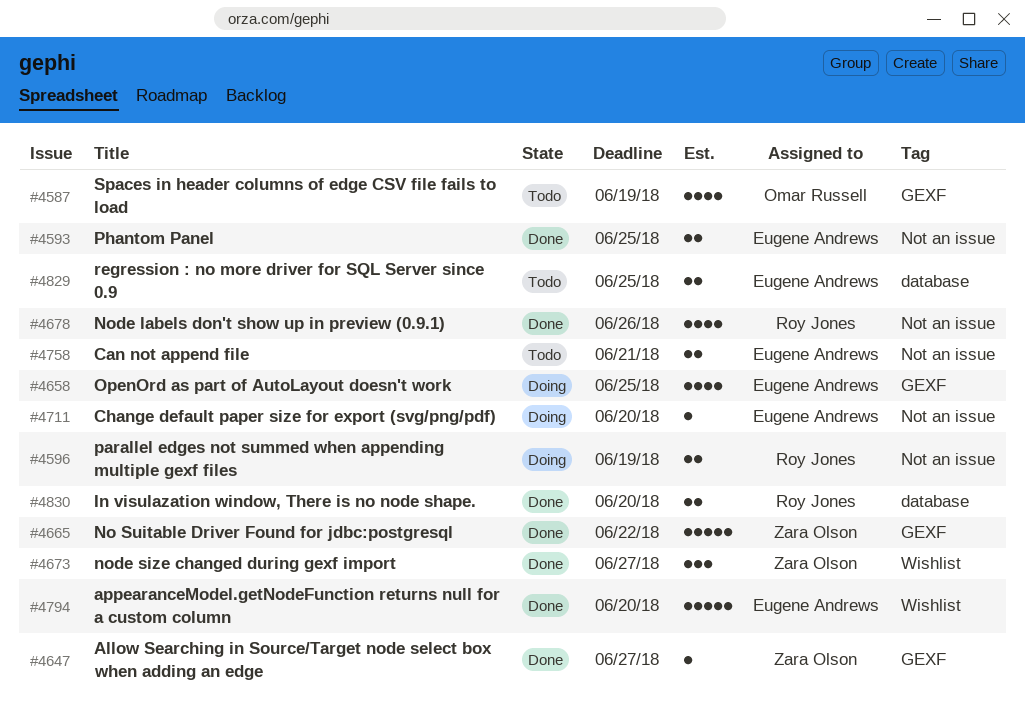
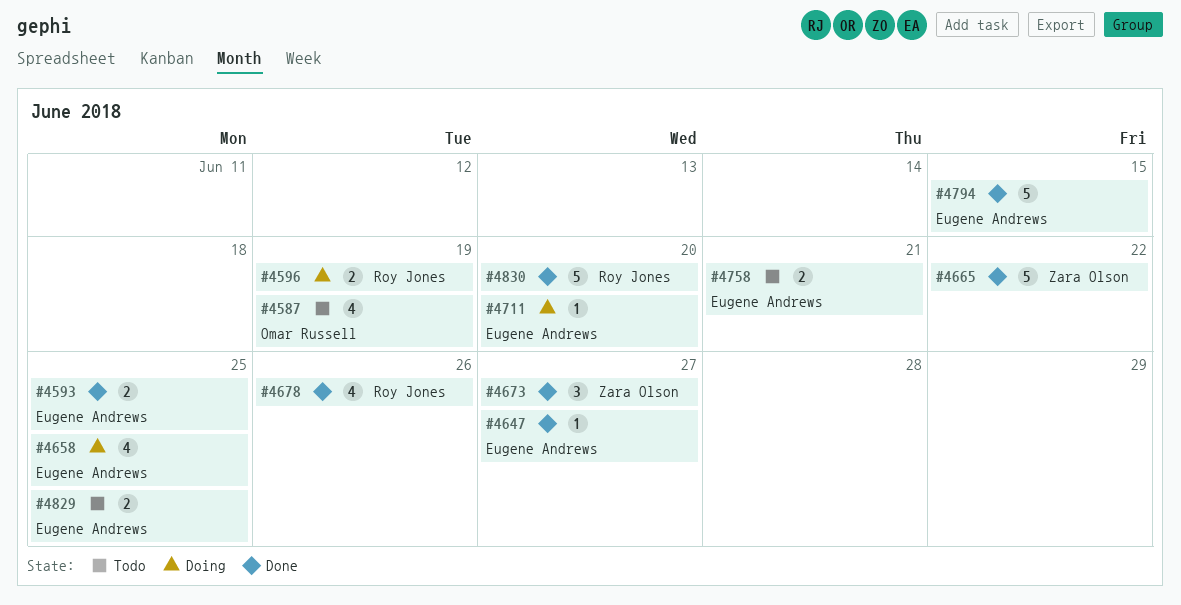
#4647, owner: Zara Olson -> Eugene Andrews
#4794, due: Jun 20 -> Jun 15
#4830, estimate: 2 -> 5

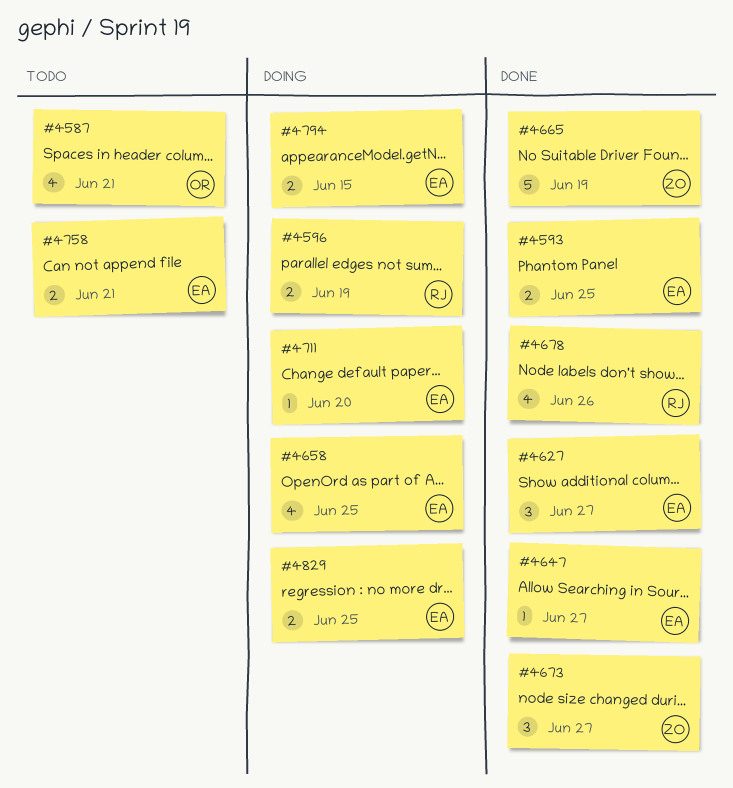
#4587, due: Jun 19 -> Jun 21
#4627: none -> present
#4665, due: Jun 22 -> Jun 19
#4794, status: Done -> Doing
#4794, estimate: 5 -> 2
#4829, status: Todo -> Doing
#4830: present -> none

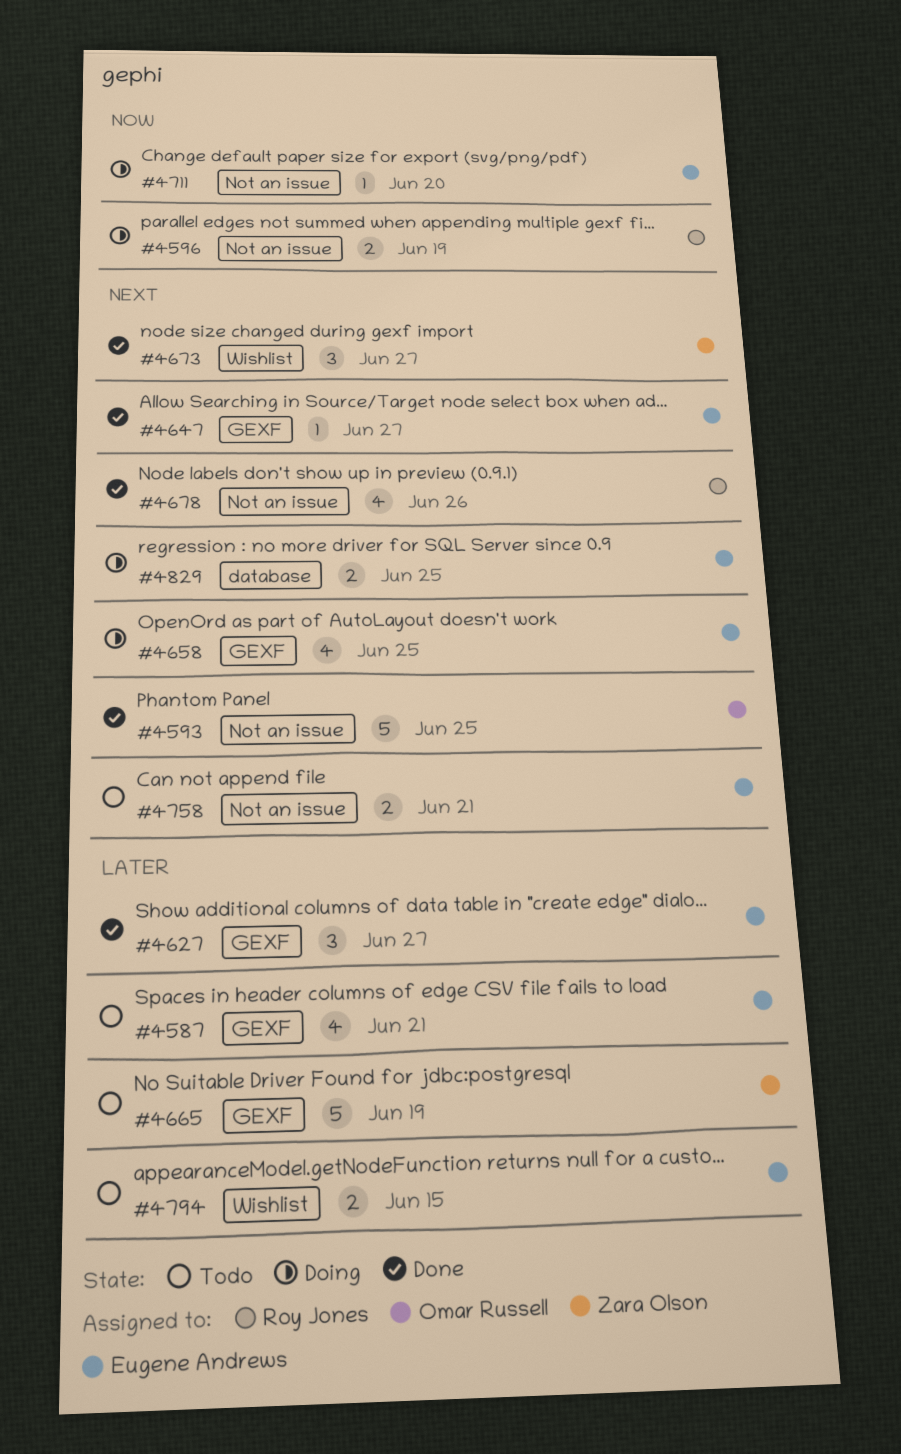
#4587, owner: Omar Russell -> Eugene Andrews
#4593, owner: Eugene Andrews -> Omar Russell
#4593, estimate: 2 -> 5
#4665, status: Done -> Todo
#4794, status: Doing -> Todo

